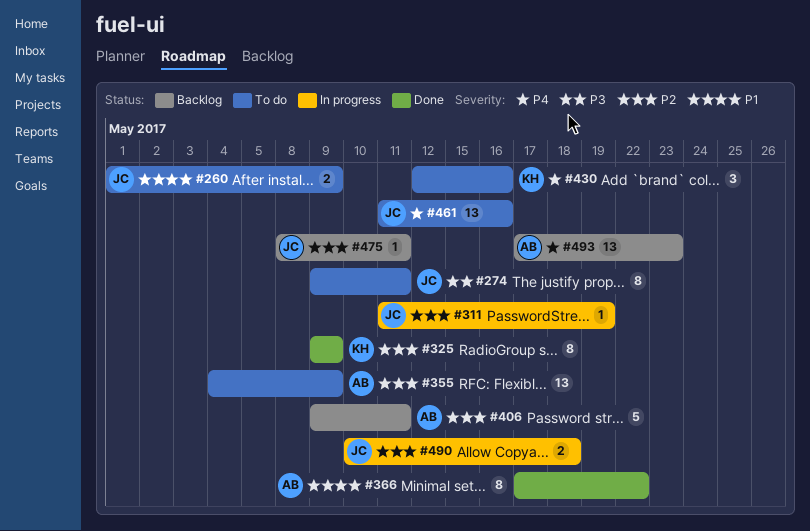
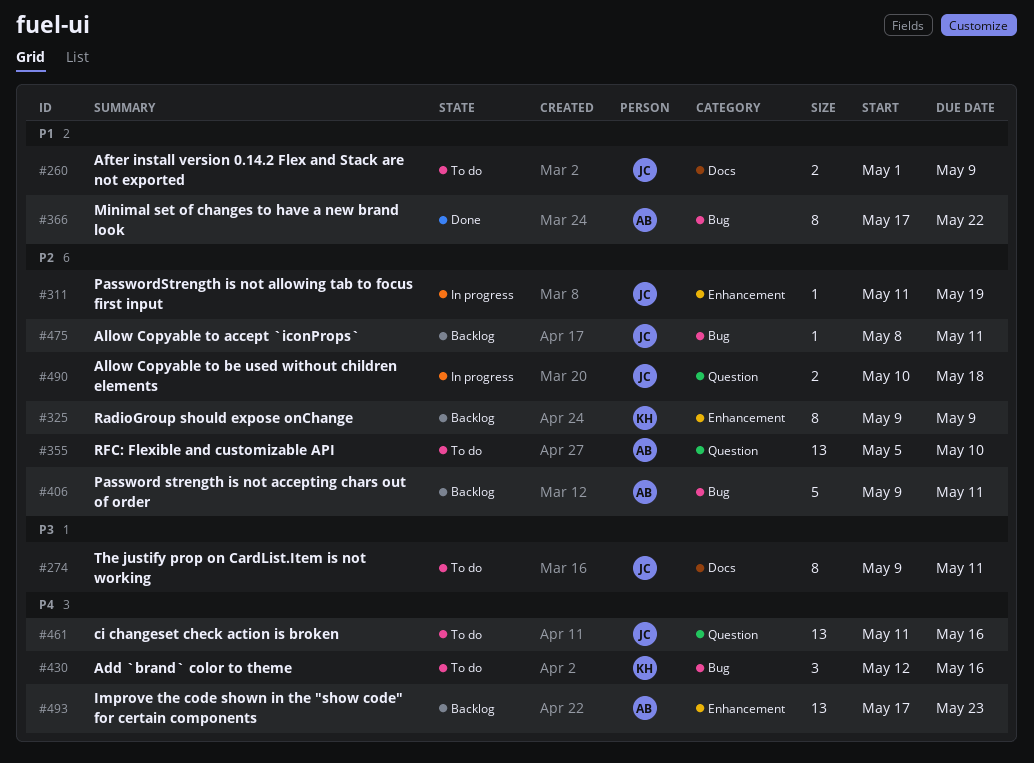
#325, status: Done -> Backlog
#355, start: May 4 -> May 5
#355, due: May 9 -> May 10

